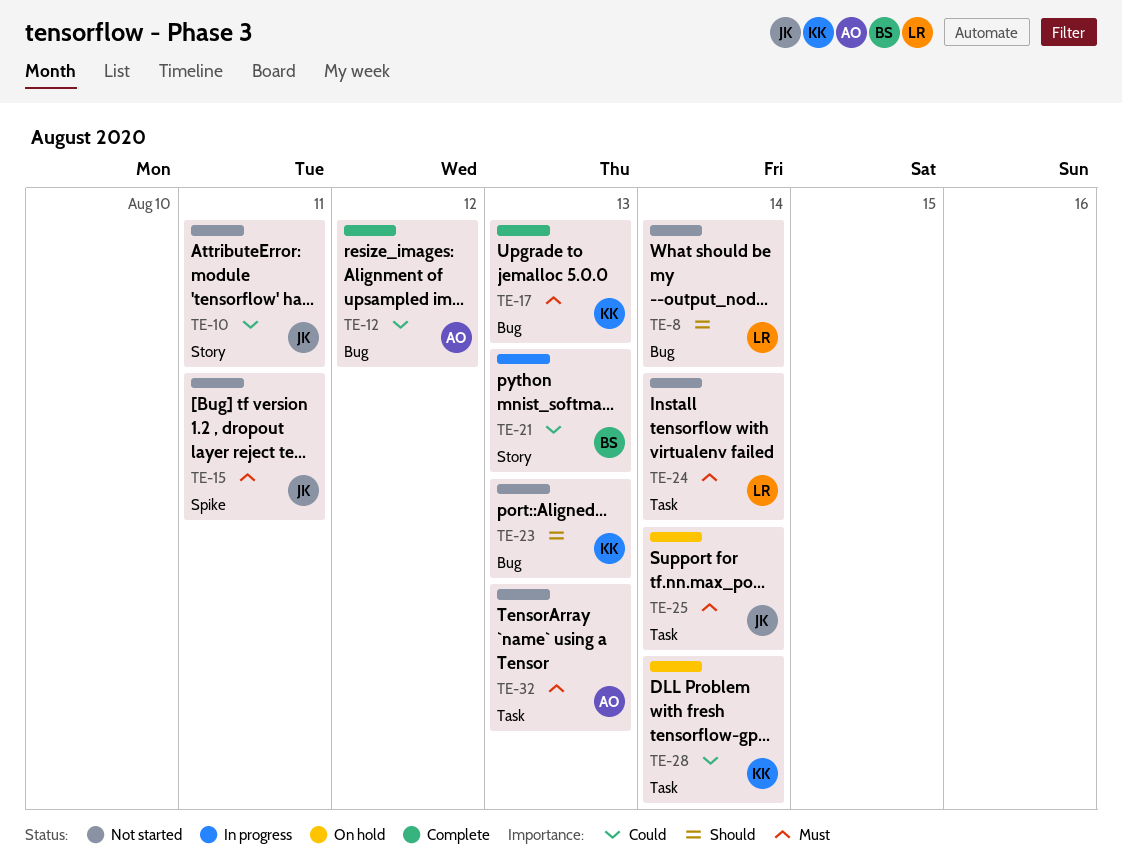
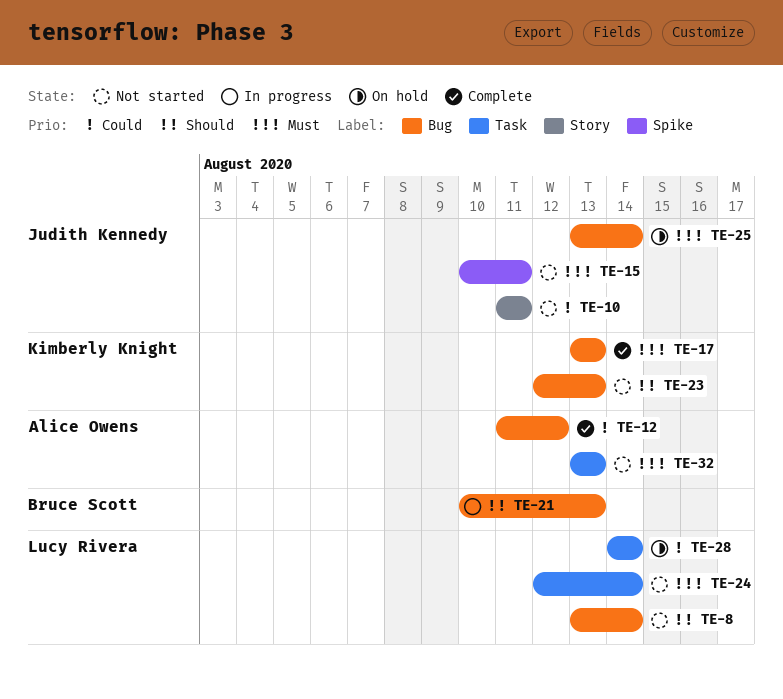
TE-21, priority: Could -> Should
TE-21, label: Story -> Bug
TE-25, label: Task -> Bug
TE-28, owner: Kimberly Knight -> Lucy Rivera

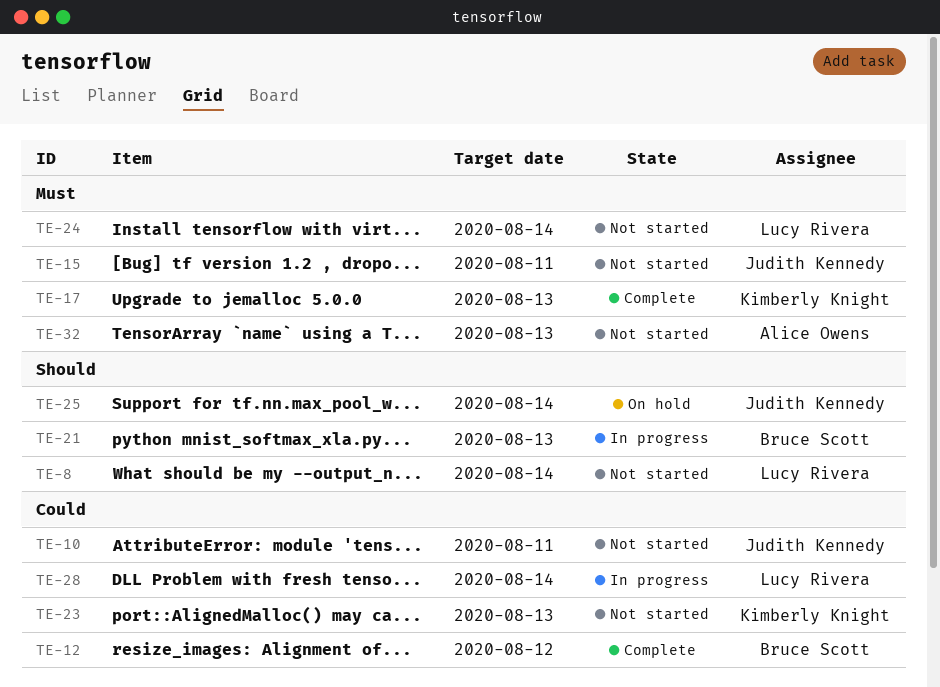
TE-12, owner: Alice Owens -> Bruce Scott
TE-23, priority: Should -> Could
TE-25, priority: Must -> Should
TE-28, status: On hold -> In progress

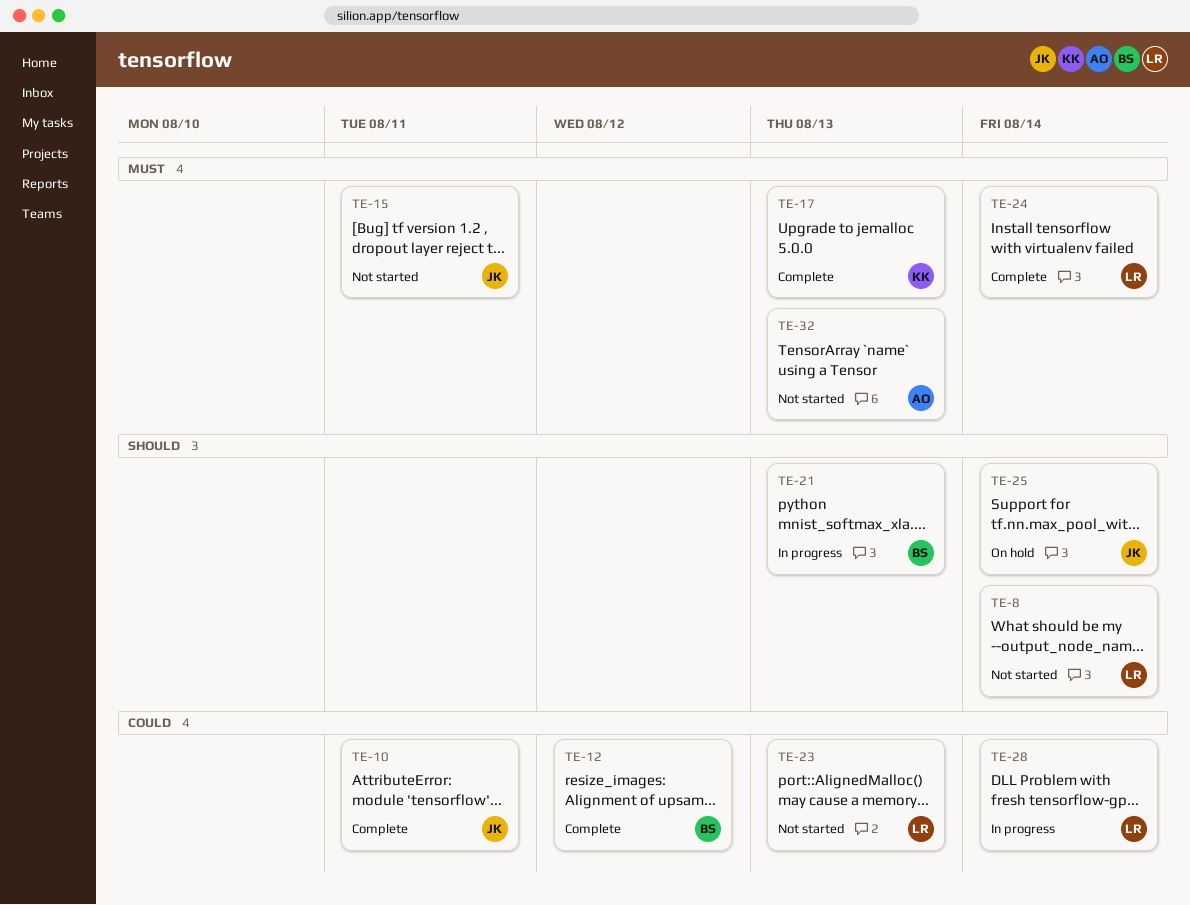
TE-10, status: Not started -> Complete
TE-23, owner: Kimberly Knight -> Lucy Rivera
TE-24, status: Not started -> Complete

